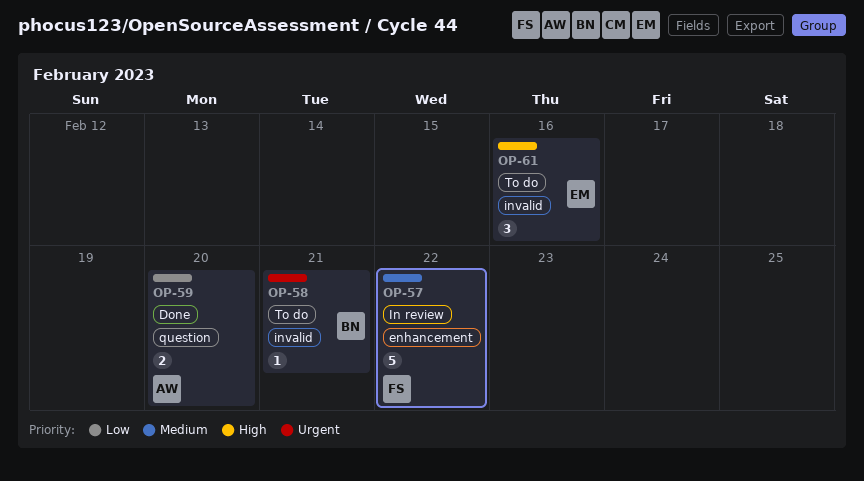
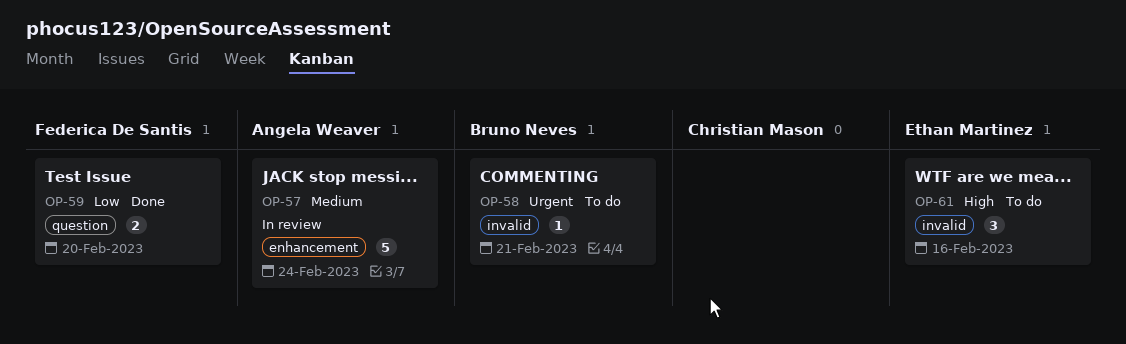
OP-57, owner: Federica De Santis -> Angela Weaver
OP-57, due: Feb 22 -> Feb 24
OP-59, owner: Angela Weaver -> Federica De Santis

